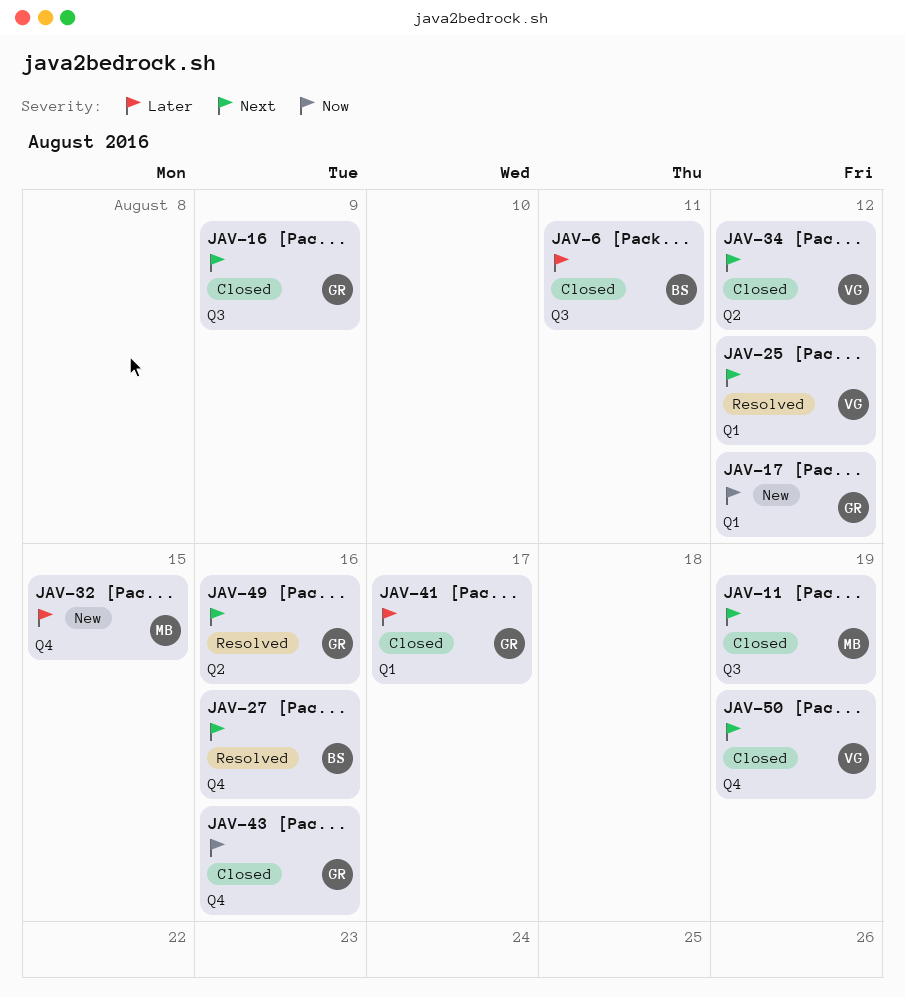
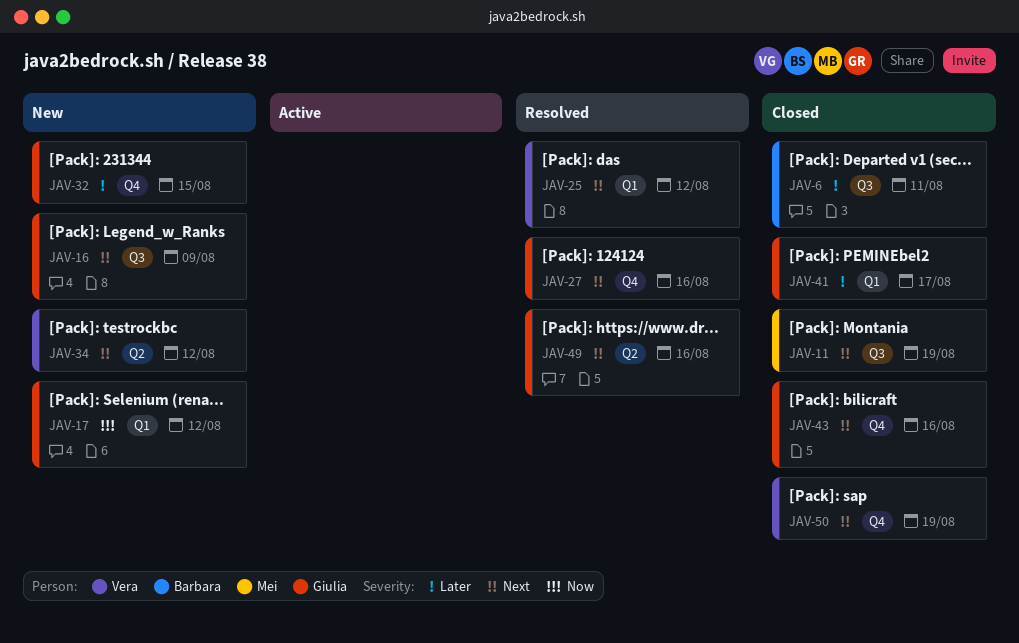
JAV-16, status: Closed -> New
JAV-27, owner: Barbara -> Giulia
JAV-32, owner: Mei -> Giulia
JAV-34, status: Closed -> New
JAV-43, priority: Now -> Next

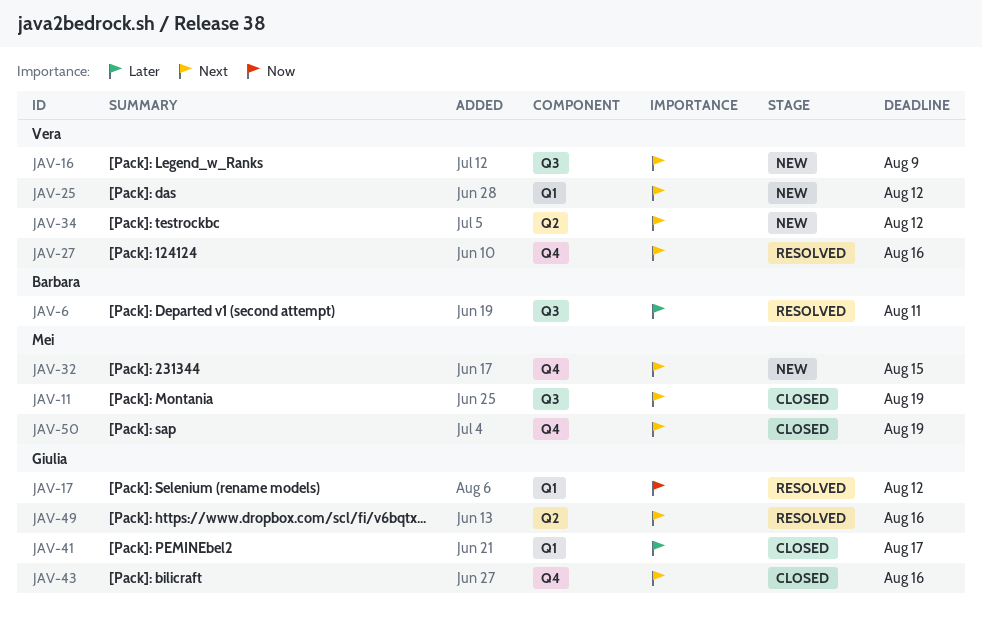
JAV-6, status: Closed -> Resolved
JAV-16, owner: Giulia -> Vera
JAV-17, status: New -> Resolved
JAV-25, status: Resolved -> New
JAV-27, owner: Giulia -> Vera
JAV-32, owner: Giulia -> Mei
JAV-32, priority: Later -> Next
JAV-50, owner: Vera -> Mei

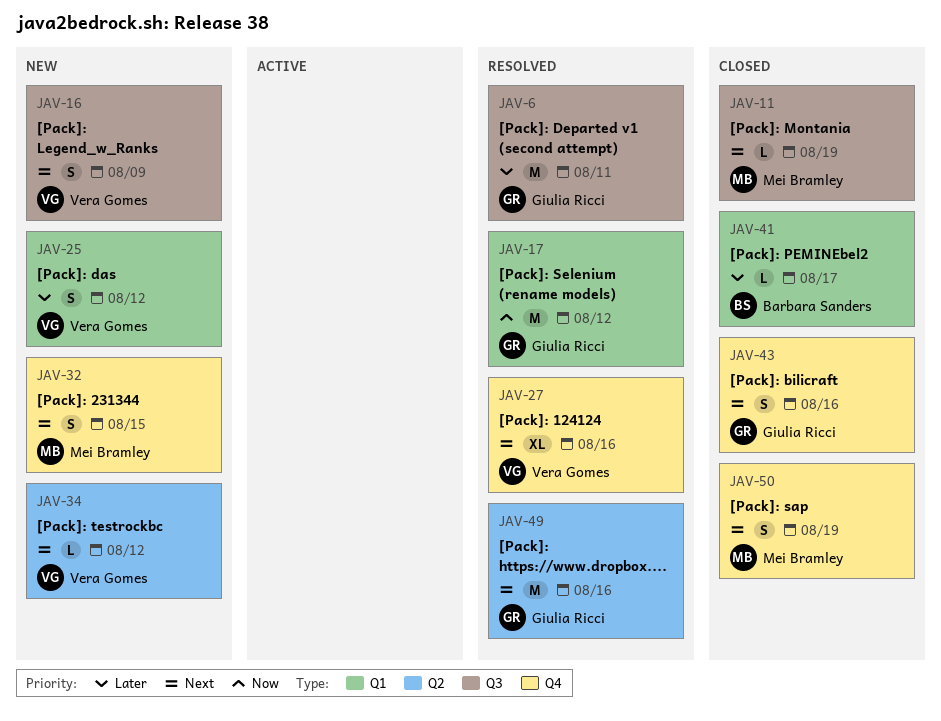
JAV-6, owner: Barbara Sanders -> Giulia Ricci
JAV-25, priority: Next -> Later
JAV-41, owner: Giulia Ricci -> Barbara Sanders

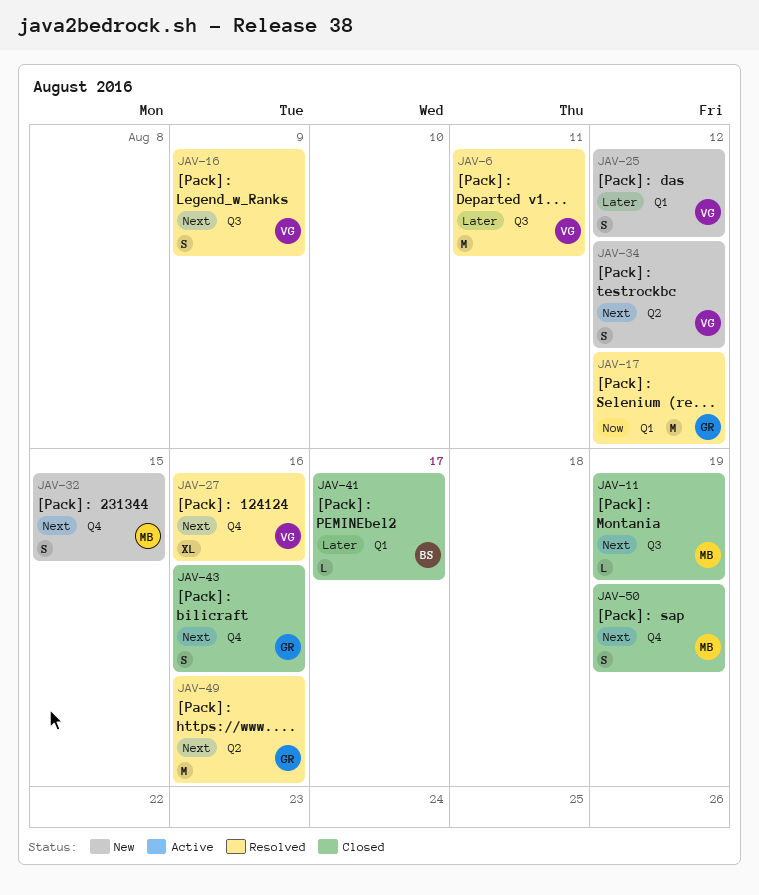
JAV-6, owner: Giulia Ricci -> Vera Gomes
JAV-16, status: New -> Resolved
JAV-34, estimate: L -> S

